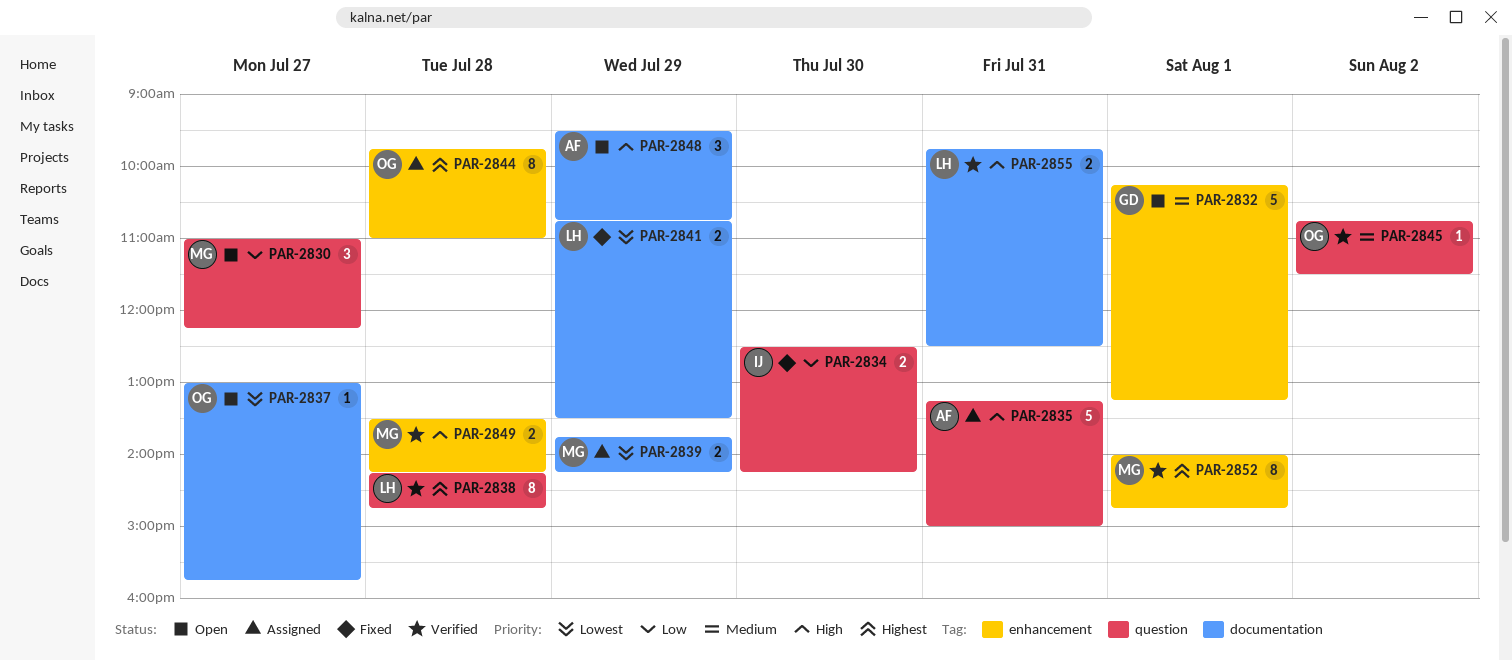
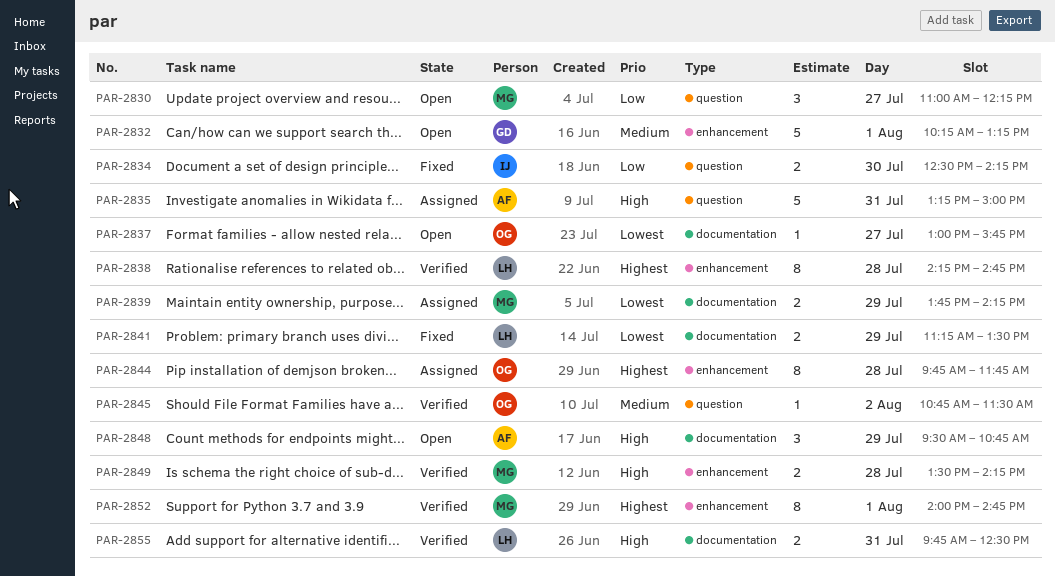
PAR-2838, label: question -> enhancement
PAR-2841, begins: 10:45 -> 11:15
PAR-2844, ends: 11:00 -> 11:45

